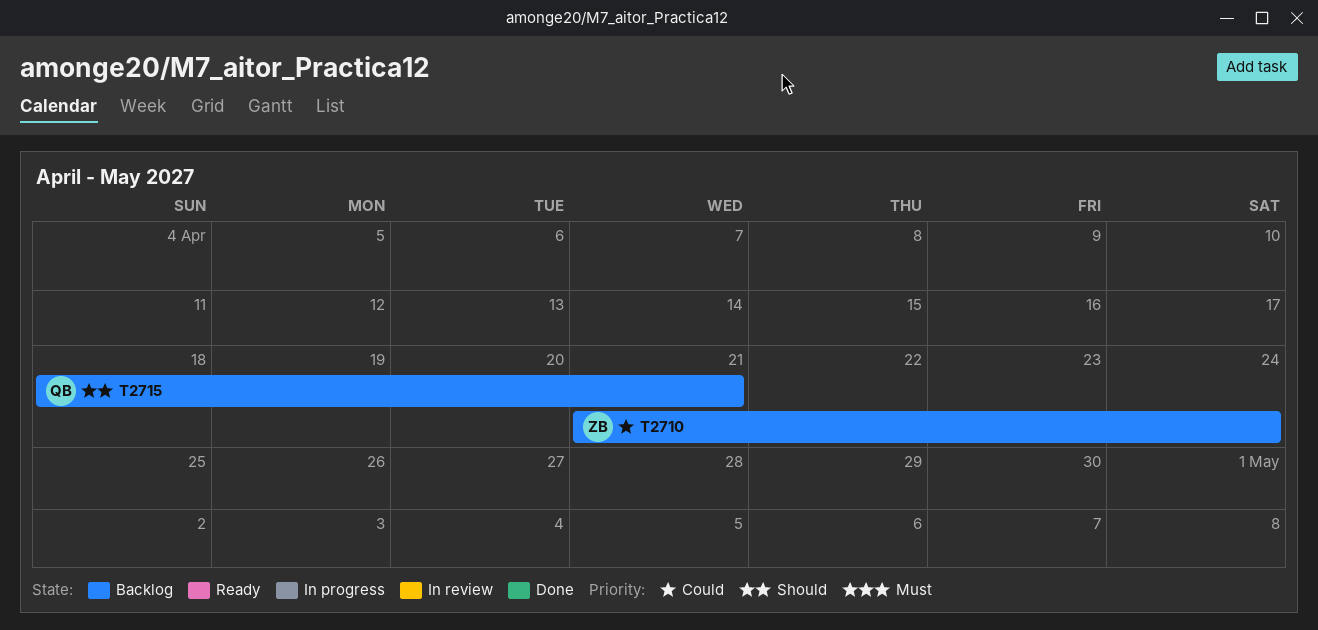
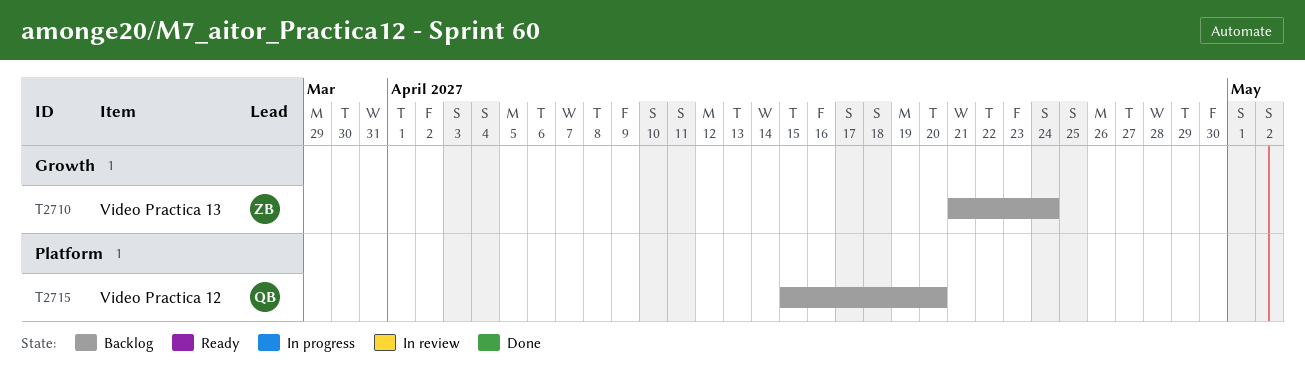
T2715, start: Apr 18 -> Apr 15
T2715, due: Apr 21 -> Apr 20

